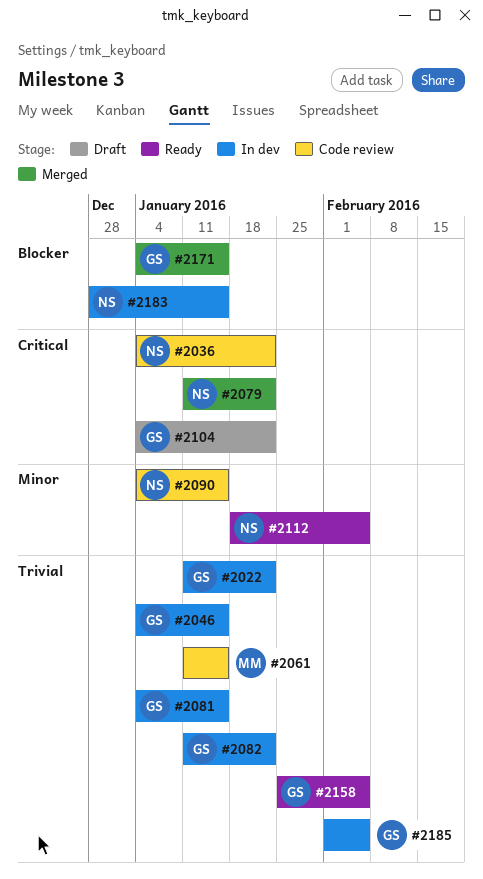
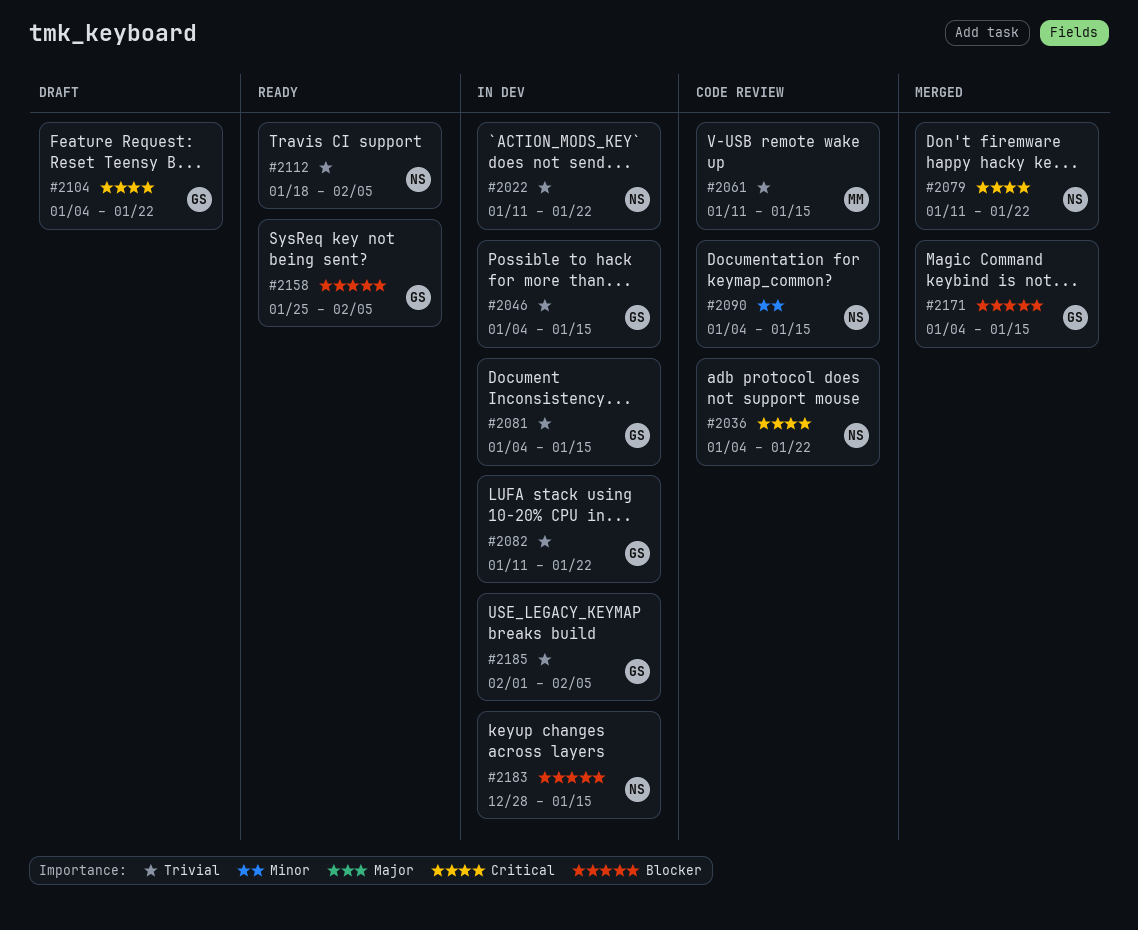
#2022, owner: GS -> NS
#2112, priority: Minor -> Trivial
#2158, priority: Trivial -> Blocker

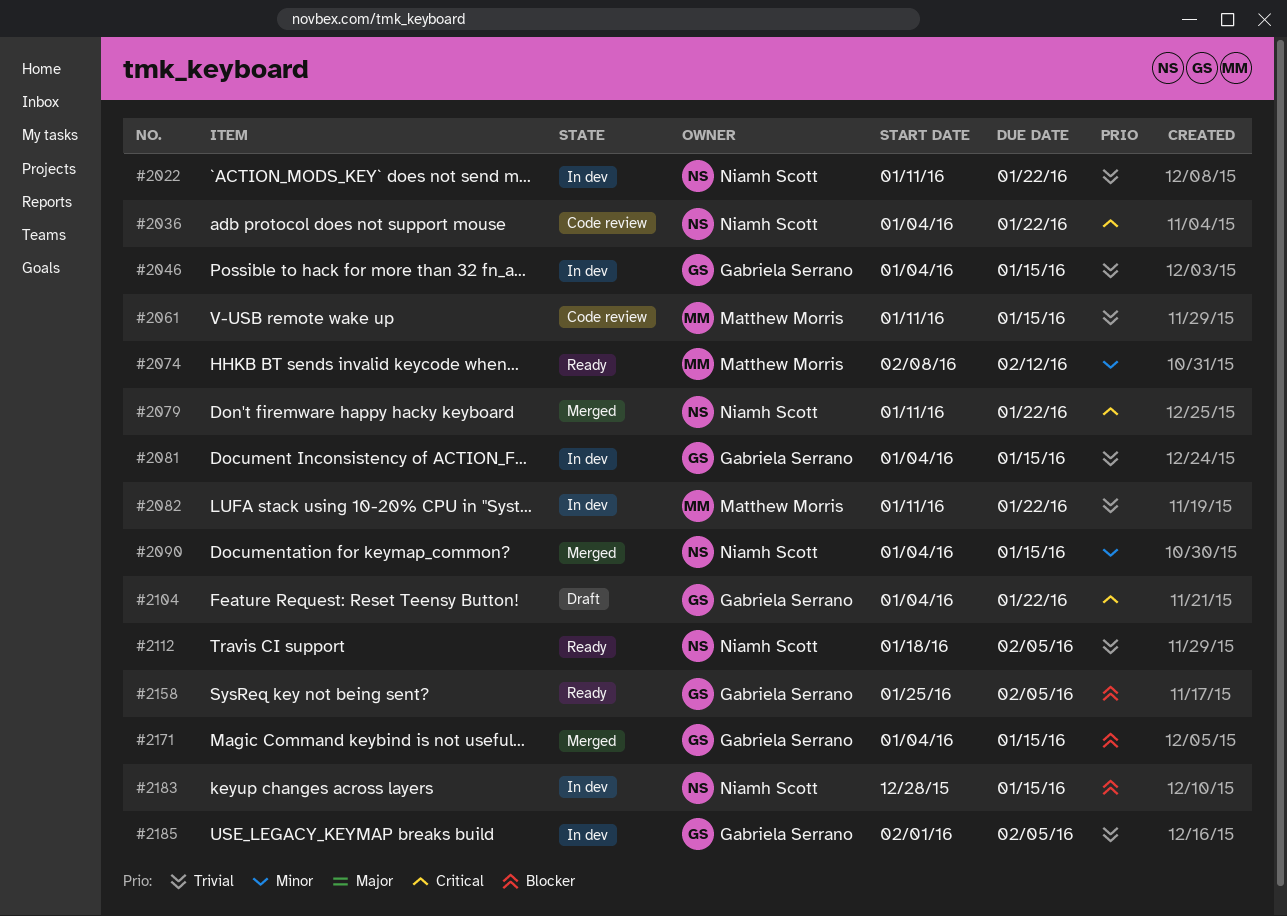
#2074: none -> present
#2082, owner: Gabriela Serrano -> Matthew Morris
#2090, status: Code review -> Merged

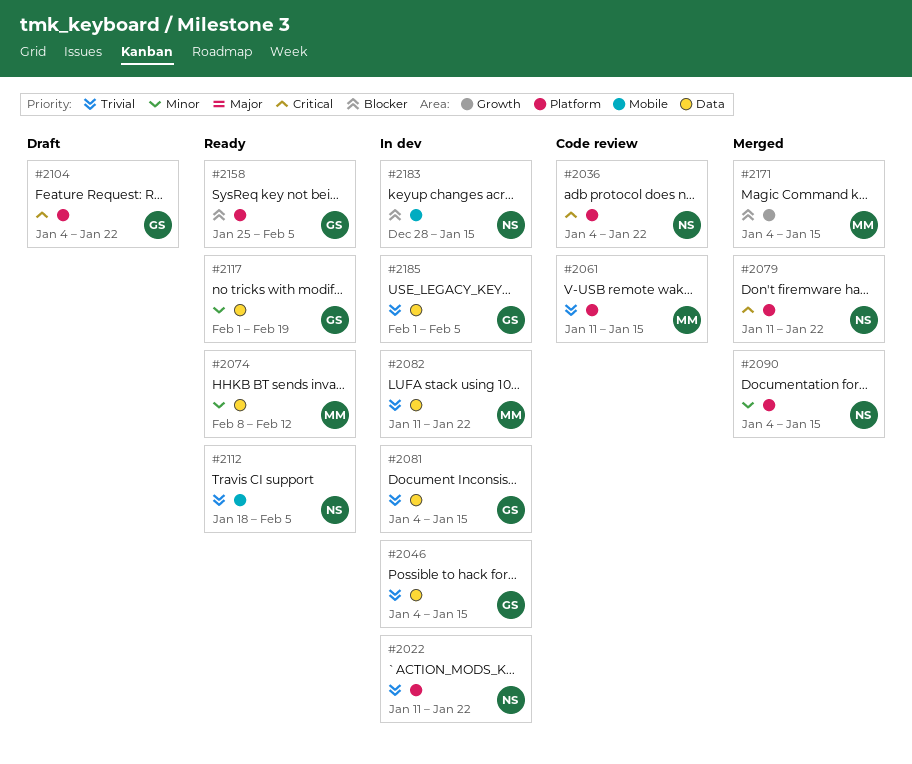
#2117: none -> present
#2171, owner: Gabriela Serrano -> Matthew Morris

